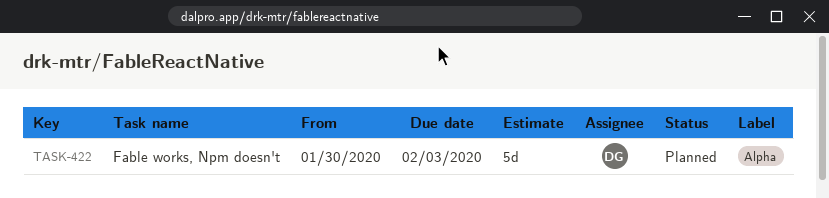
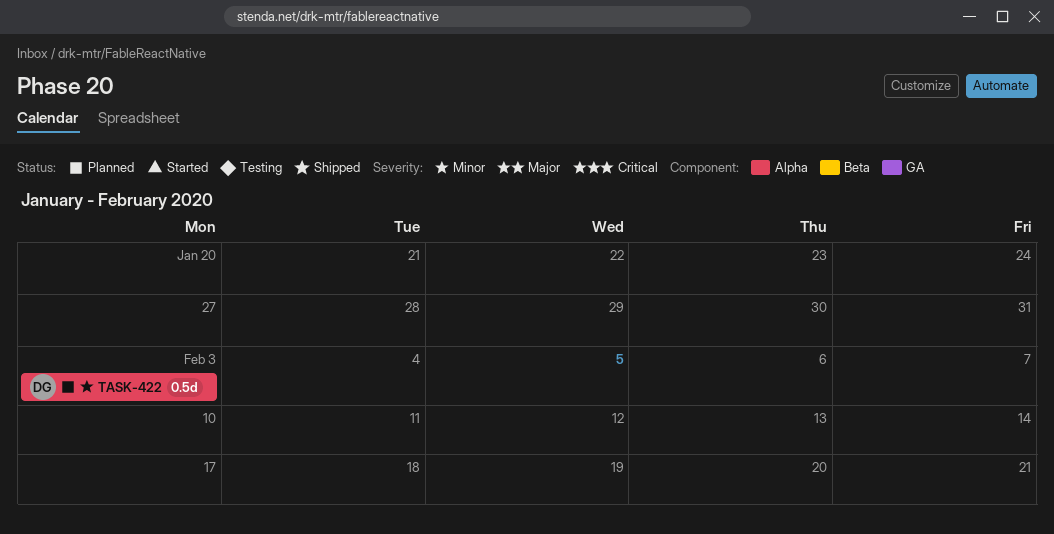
TASK-422, estimate: 5d -> 0.5d
TASK-422, start: Jan 30 -> Feb 3

